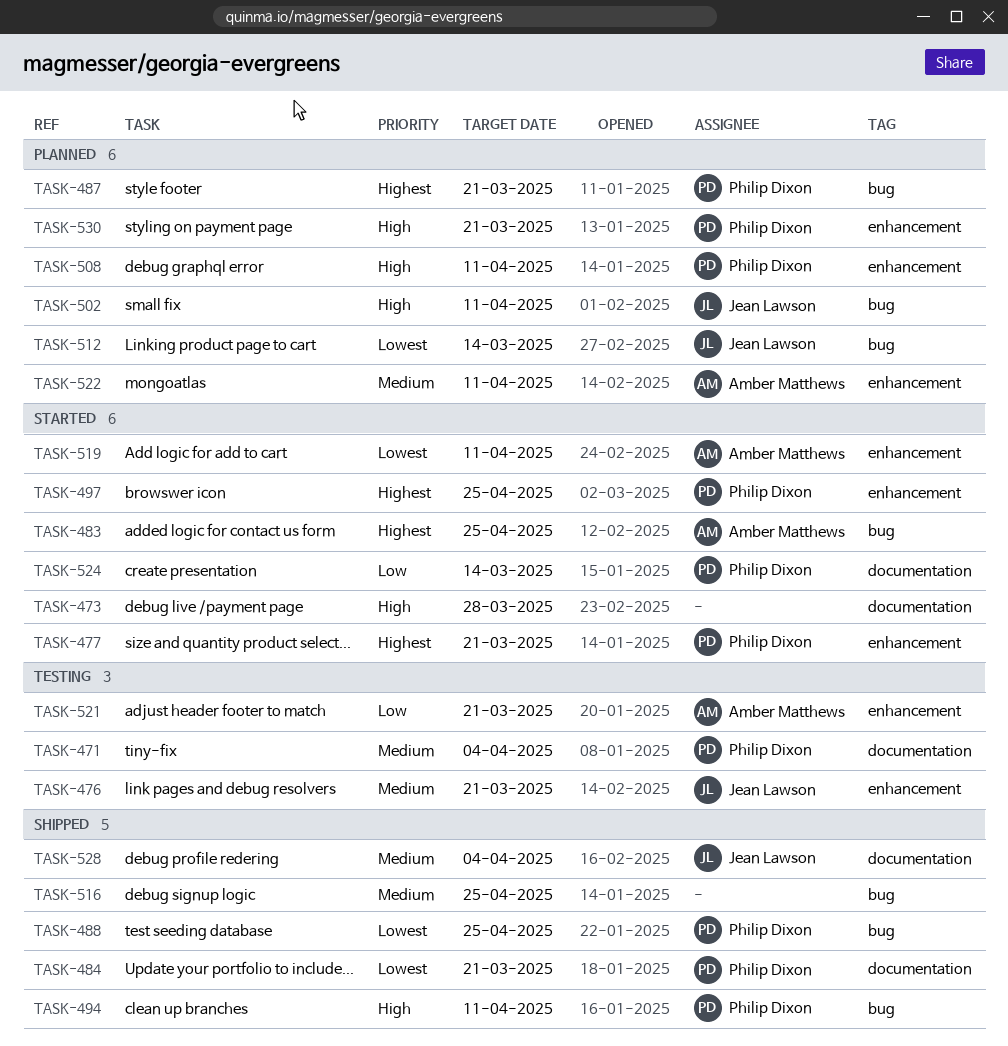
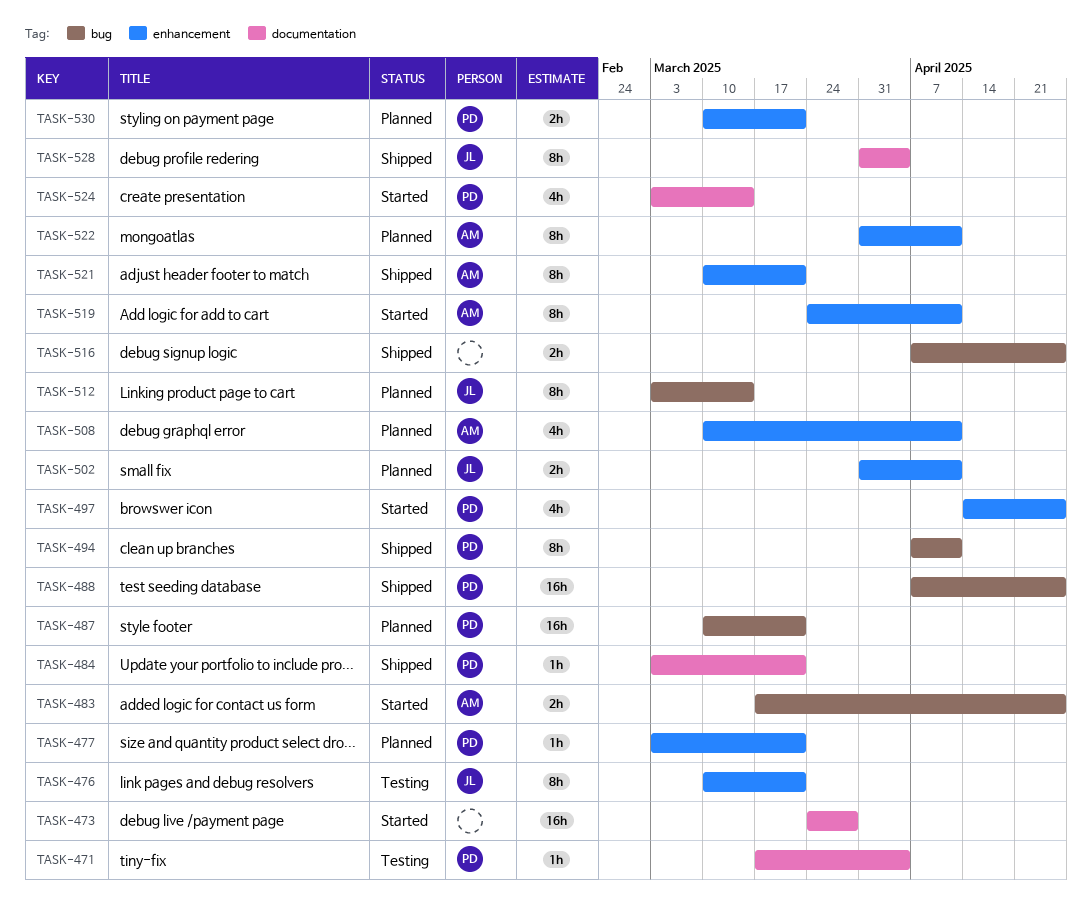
TASK-477, status: Started -> Planned
TASK-502, label: bug -> enhancement
TASK-508, owner: Philip Dixon -> Amber Matthews
TASK-521, status: Testing -> Shipped

